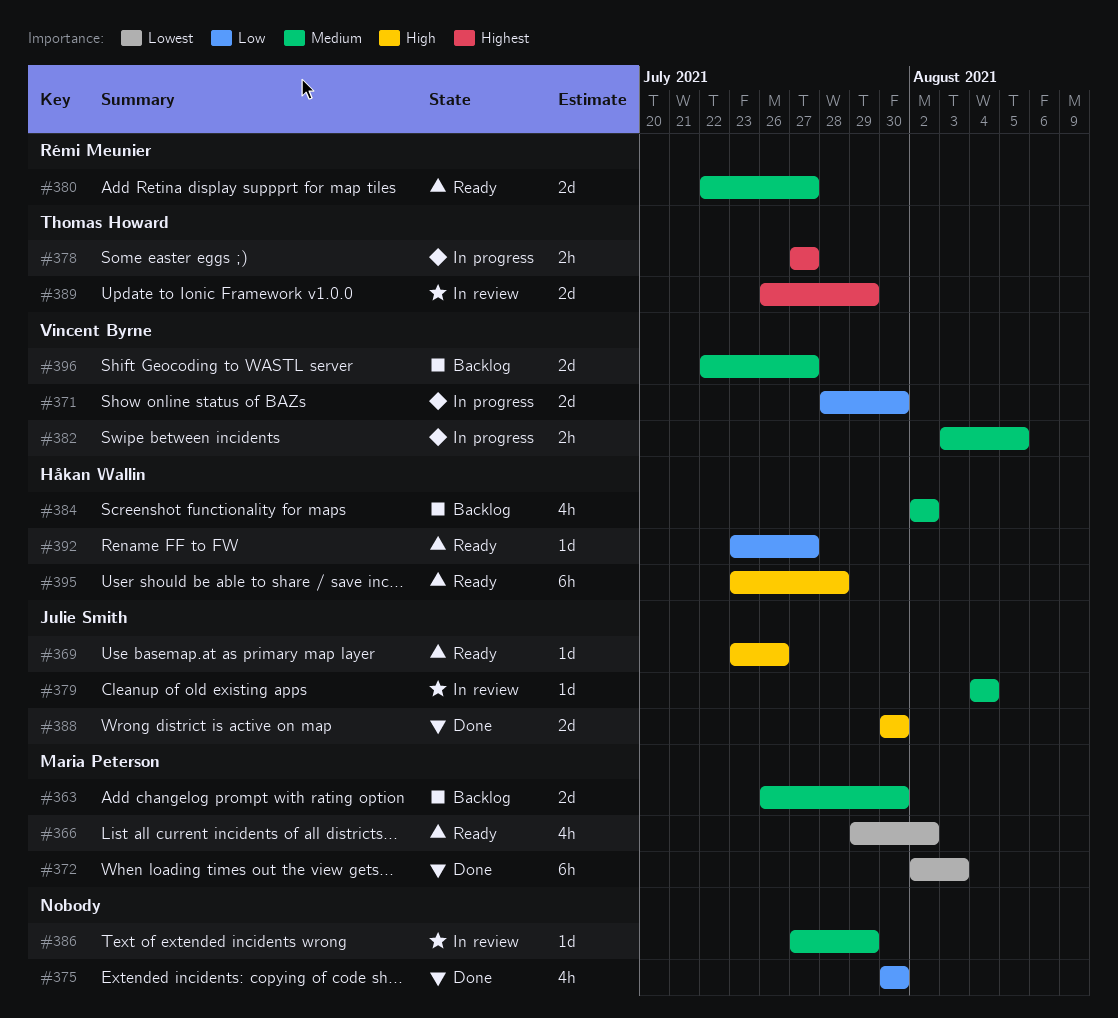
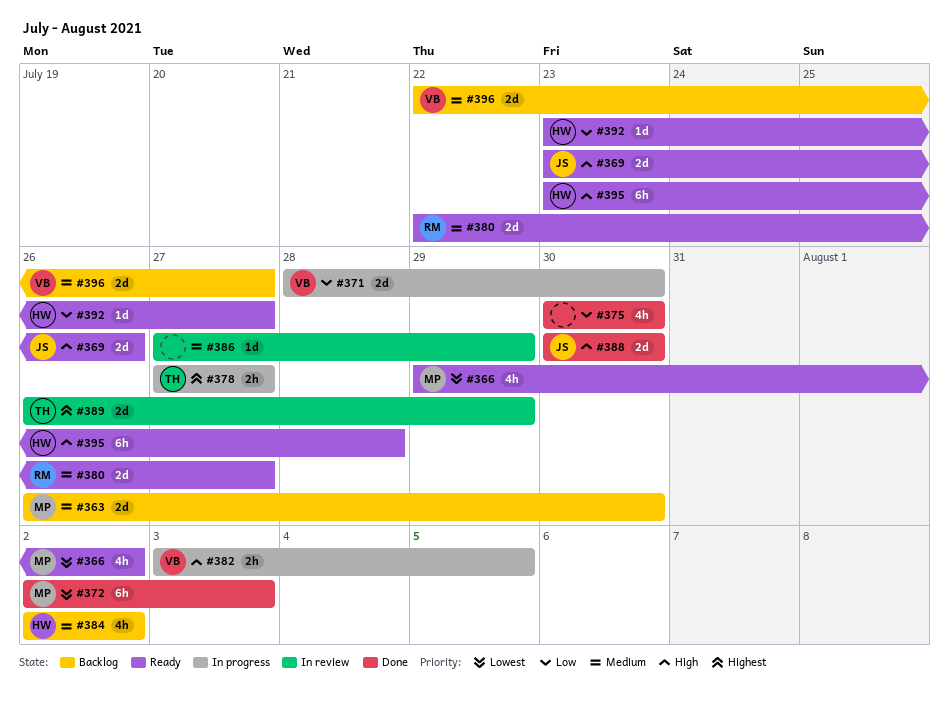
#369, estimate: 1d -> 2d
#379: present -> none
#382, priority: Medium -> High

